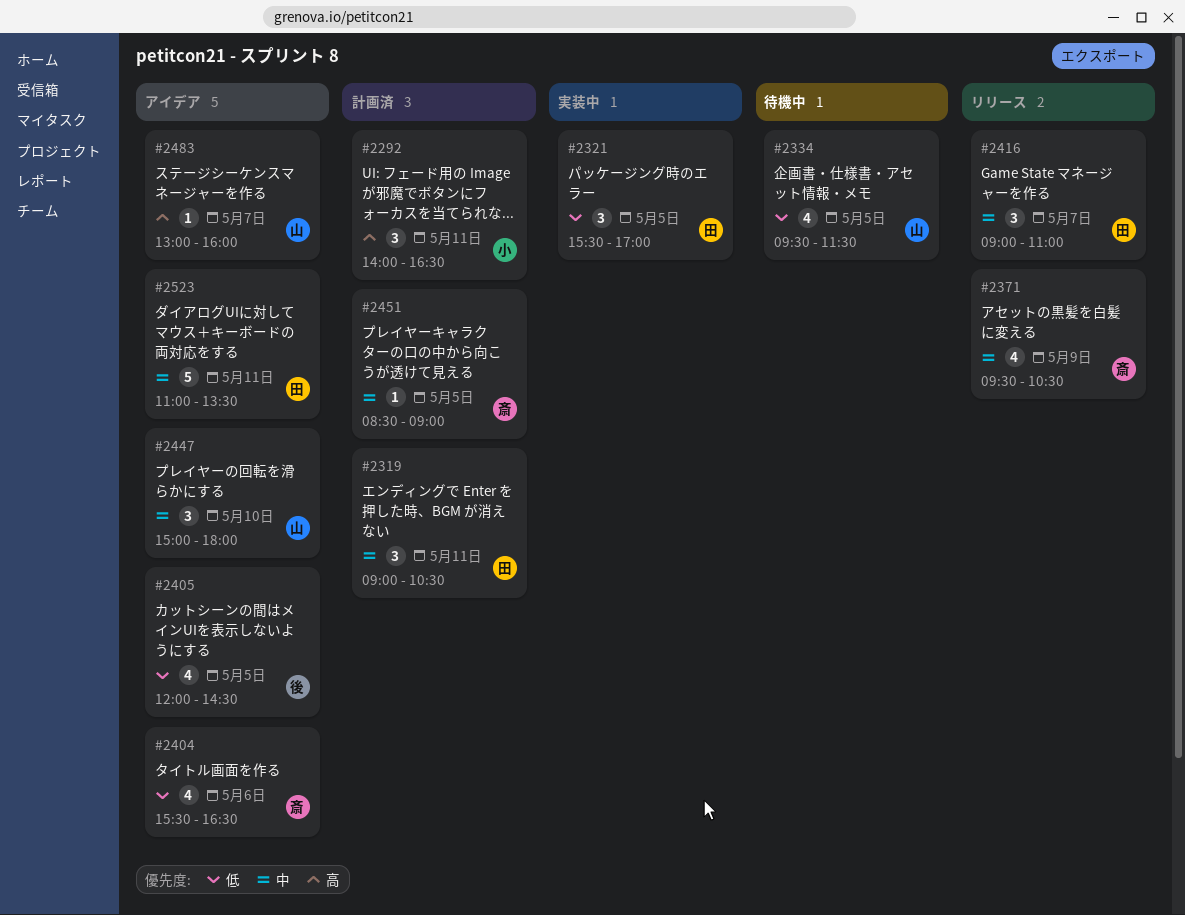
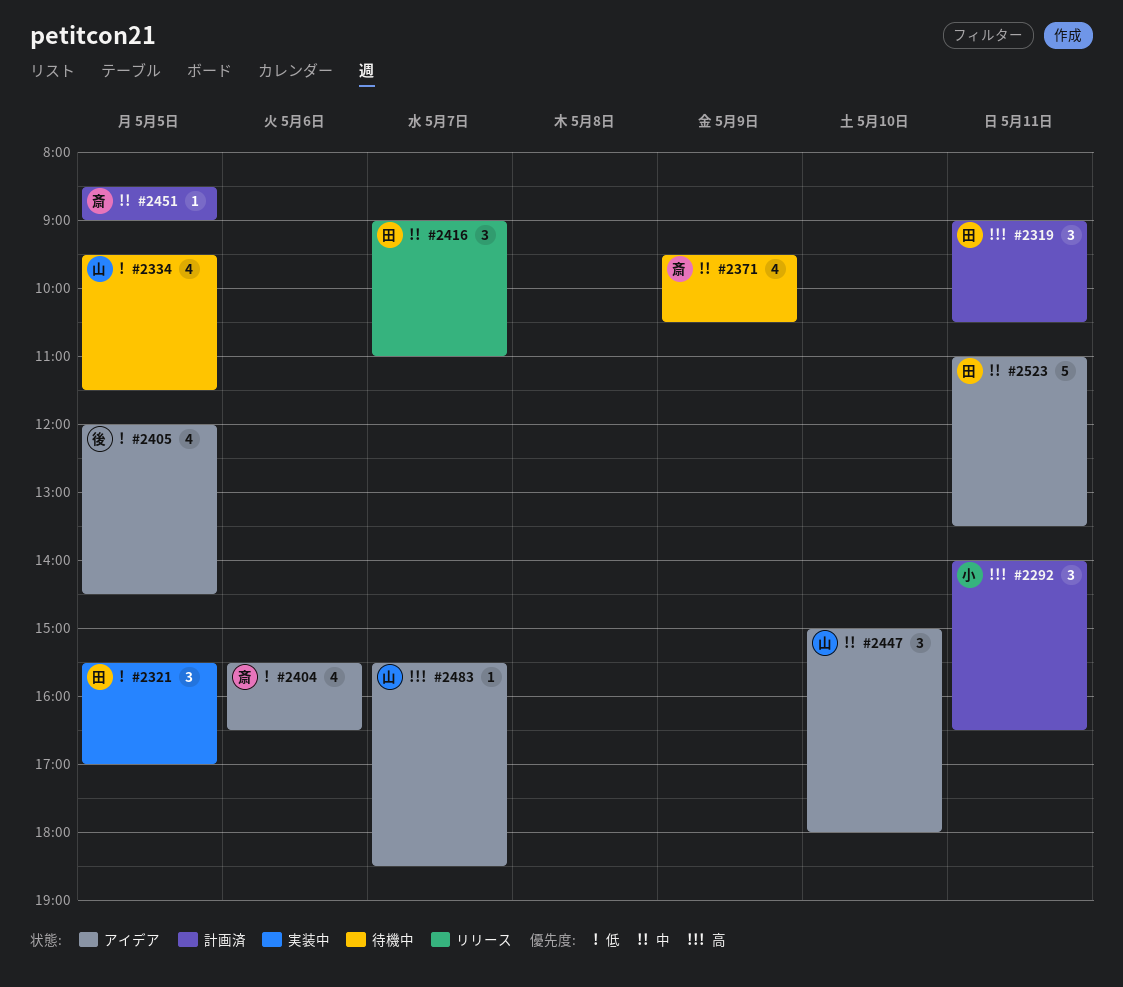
#2319, priority: 中 -> 高
#2371, status: リリース -> 待機中
#2483, begins: 13:00 -> 15:30
#2483, ends: 16:00 -> 18:30

